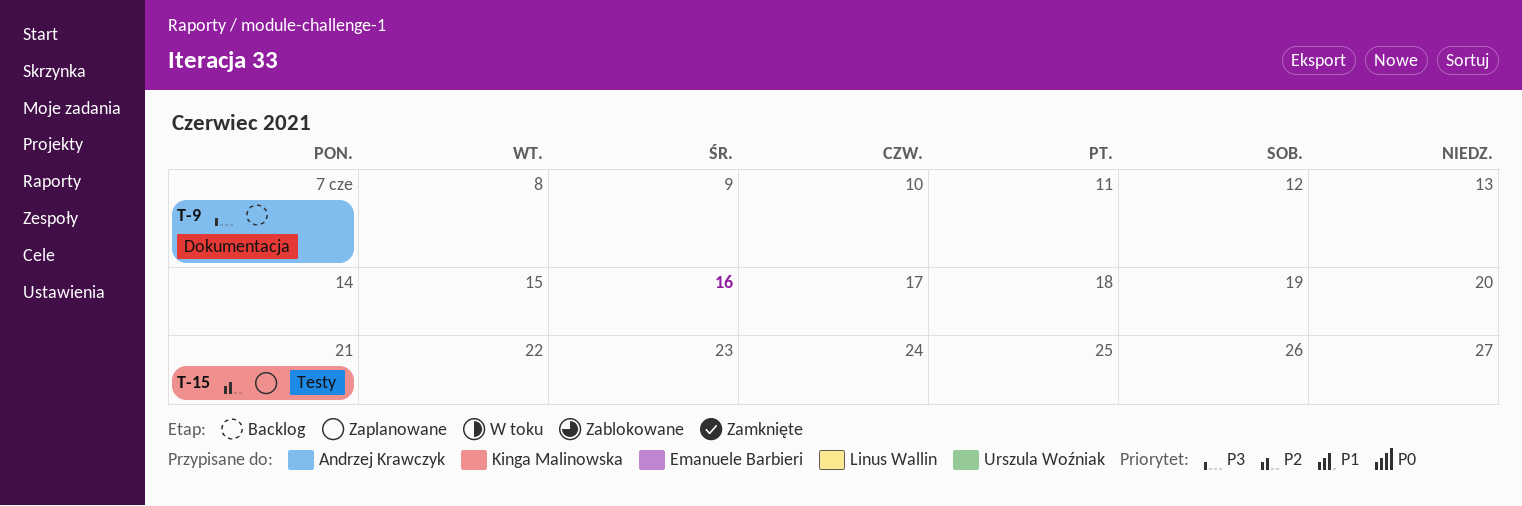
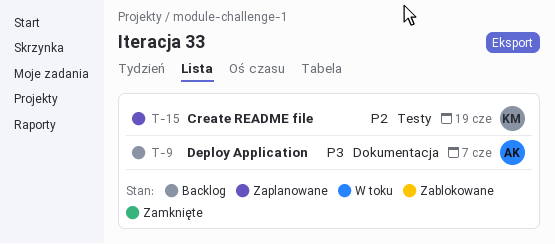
T-15, due: Jun 21 -> Jun 19

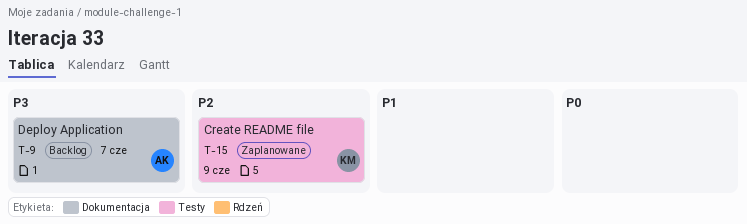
T-15, due: Jun 19 -> Jun 9

